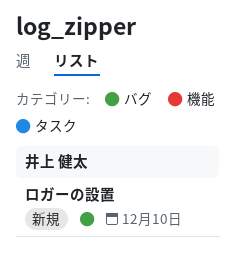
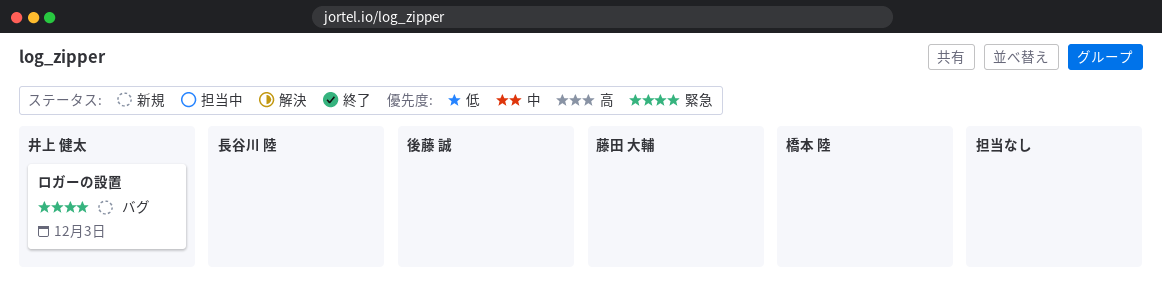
ロガーの設置, due: Dec 10 -> Dec 3

